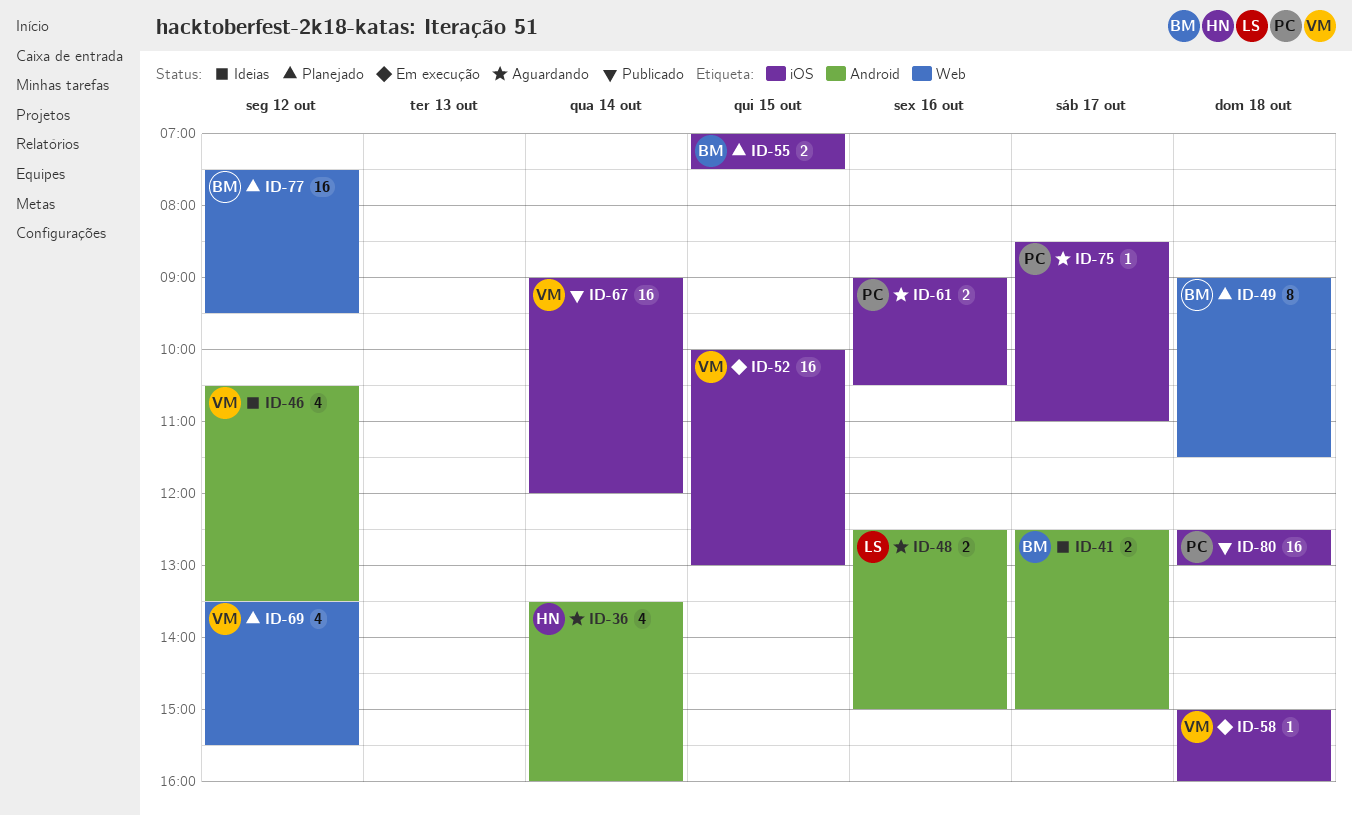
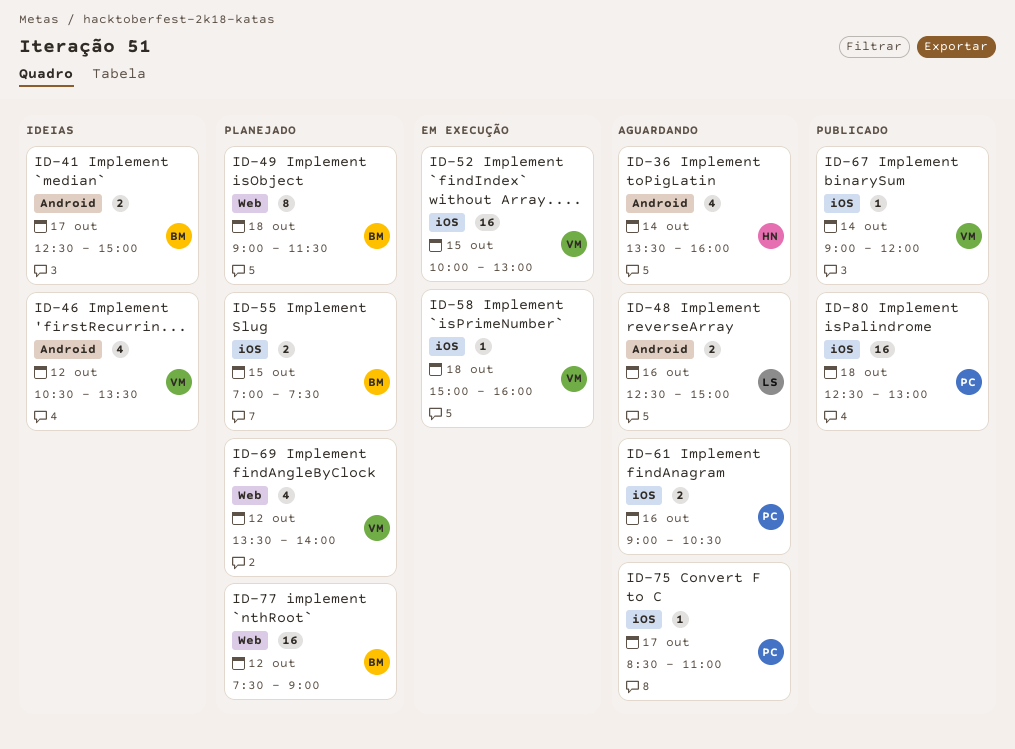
ID-67, estimate: 16 -> 1
ID-69, ends: 15:30 -> 14:00
ID-77, ends: 09:30 -> 09:00

